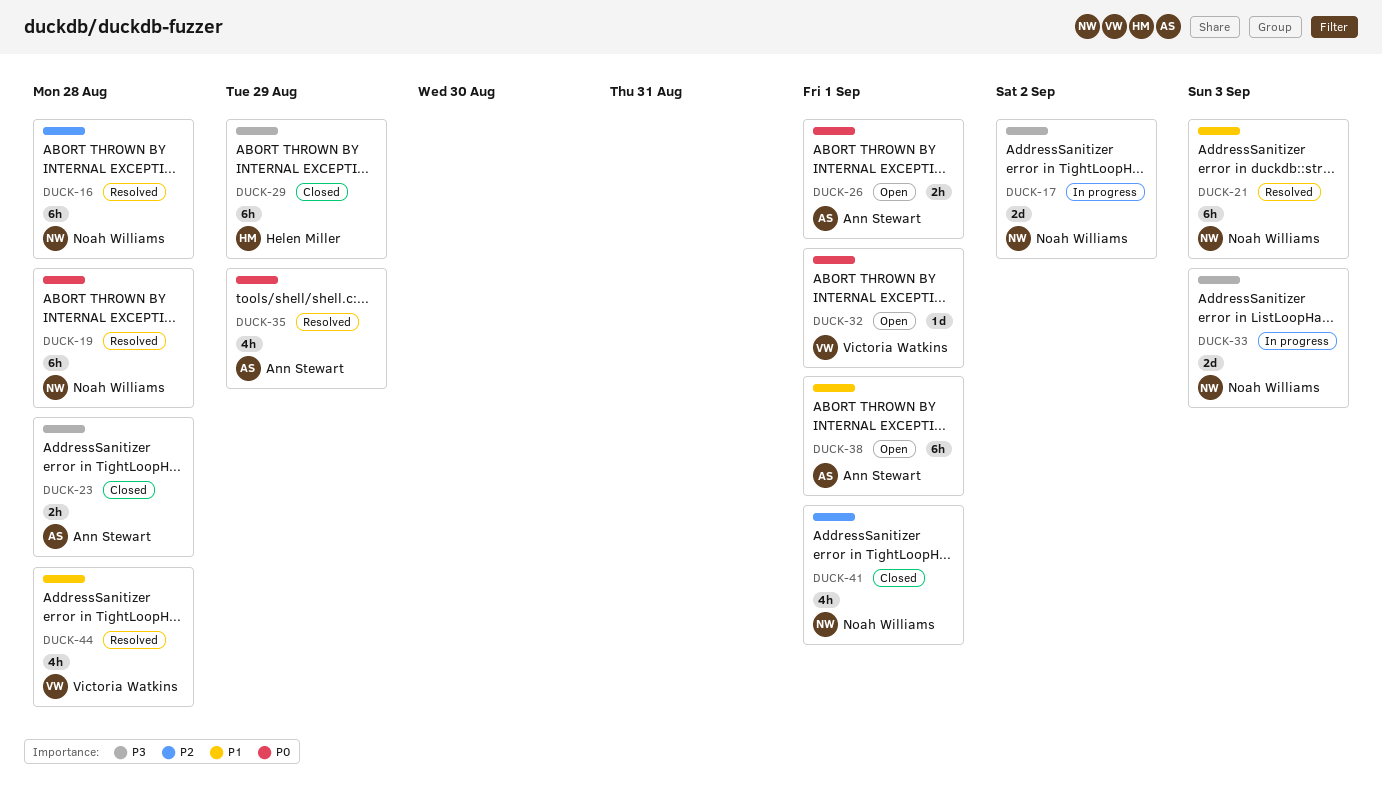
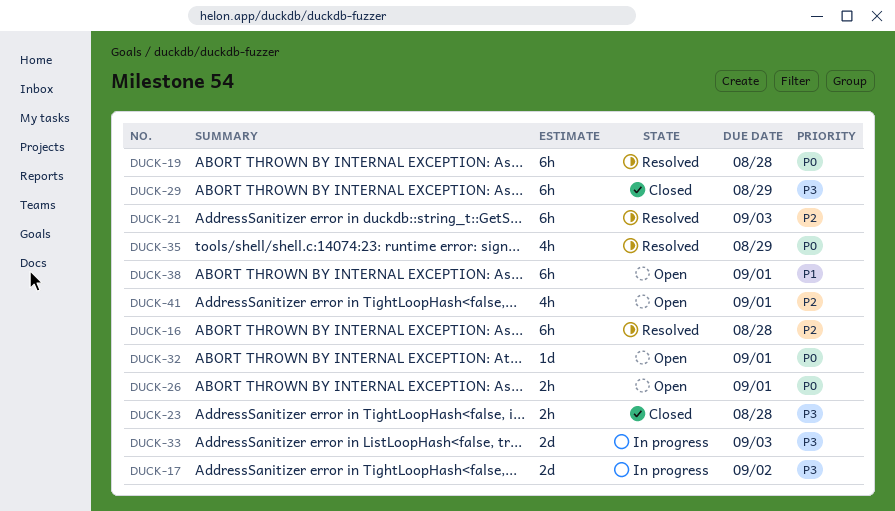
DUCK-21, priority: P1 -> P2
DUCK-41, status: Closed -> Open
DUCK-44: present -> none

